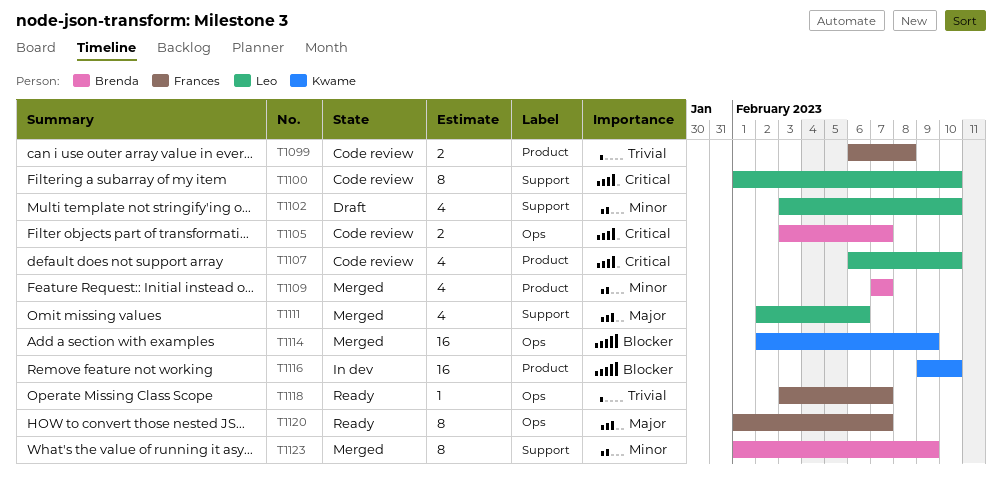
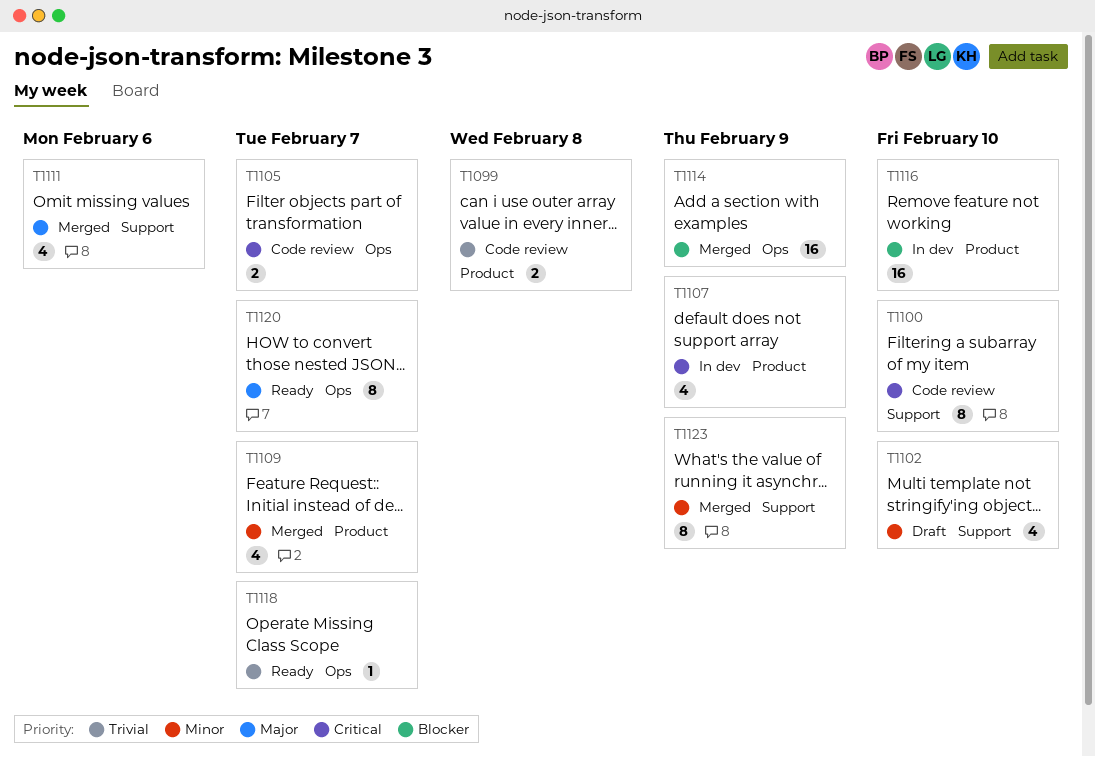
T1107, status: Code review -> In dev
T1107, due: Feb 10 -> Feb 9

